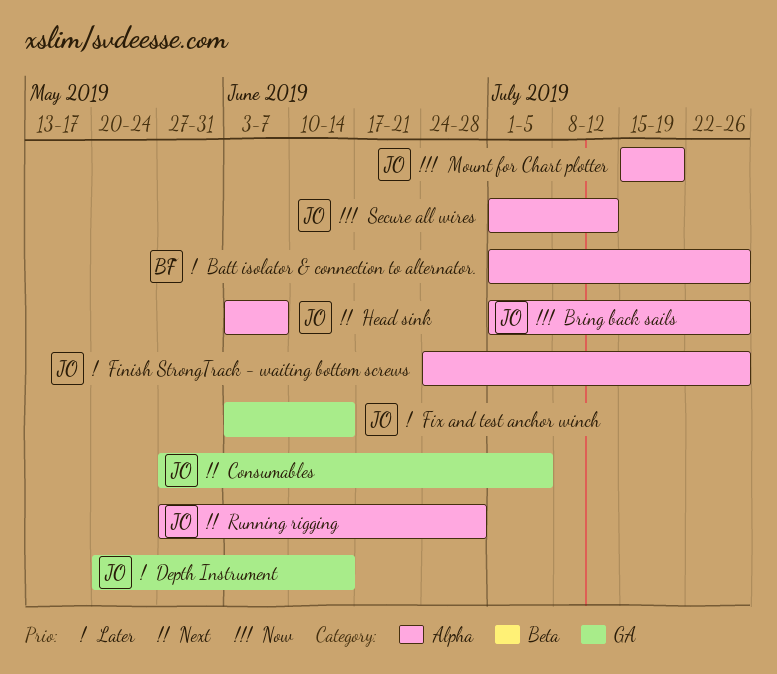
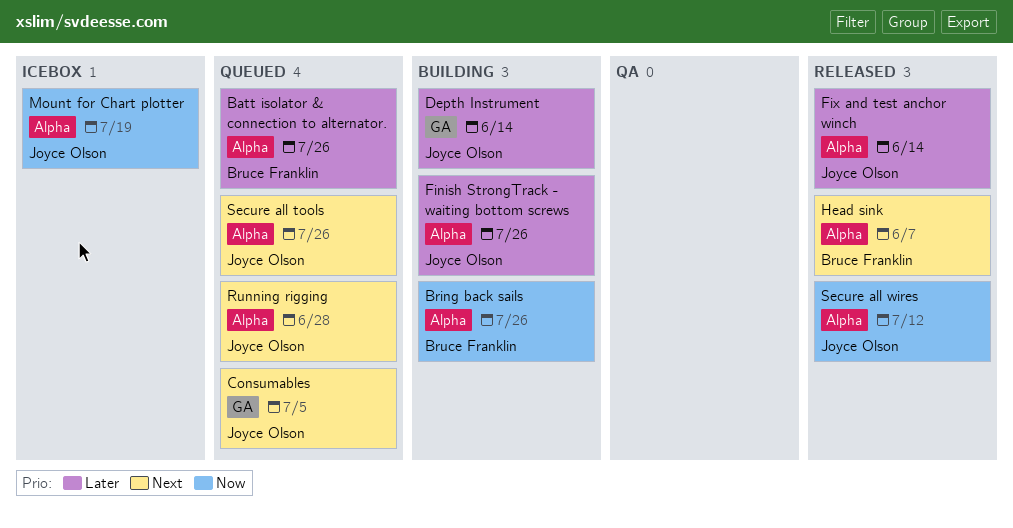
Bring back sails, owner: Joyce Olson -> Bruce Franklin
Fix and test anchor winch, label: GA -> Alpha
Head sink, owner: Joyce Olson -> Bruce Franklin
Secure all tools: none -> present

